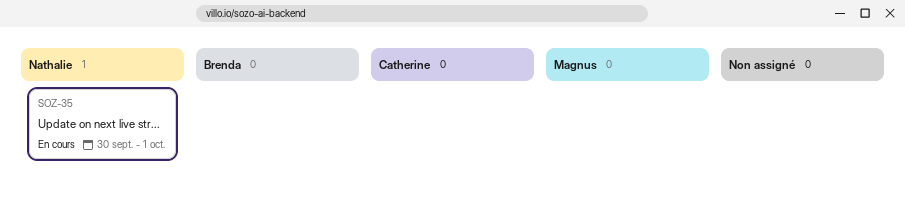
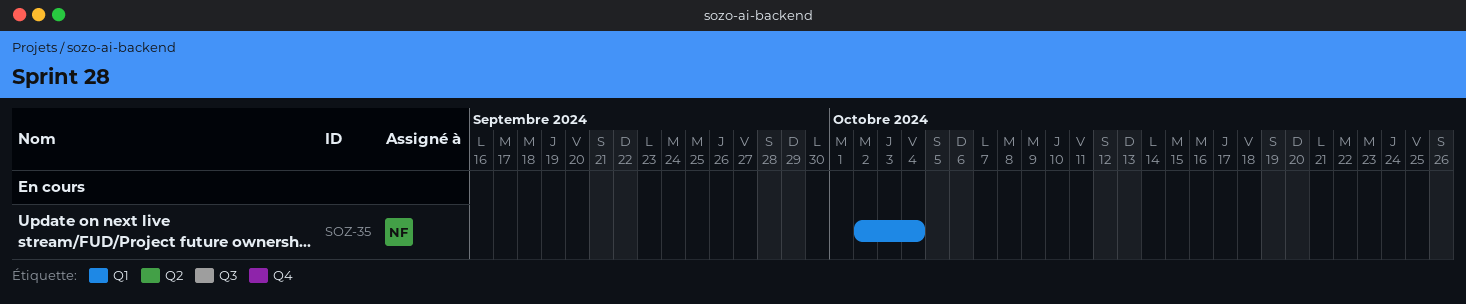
SOZ-35, start: Sep 30 -> Oct 2
SOZ-35, due: Oct 1 -> Oct 4

